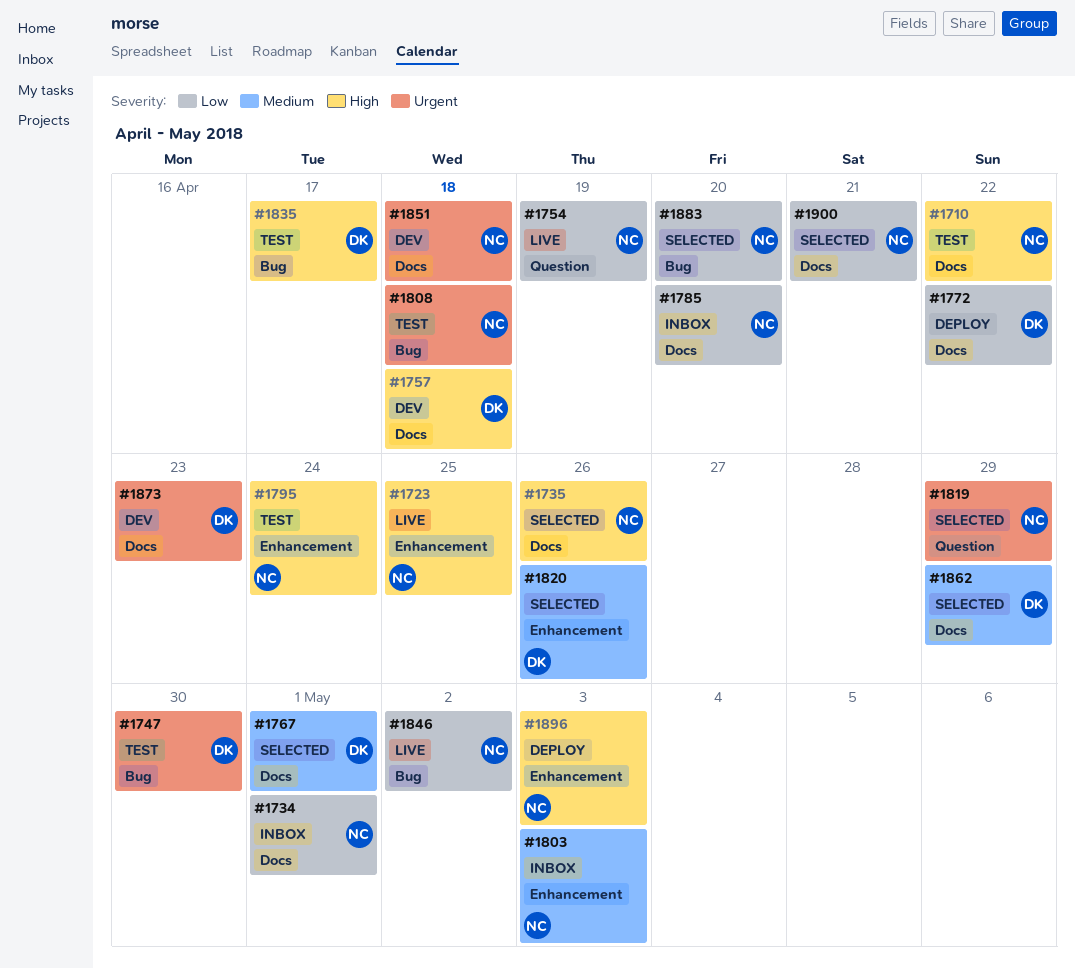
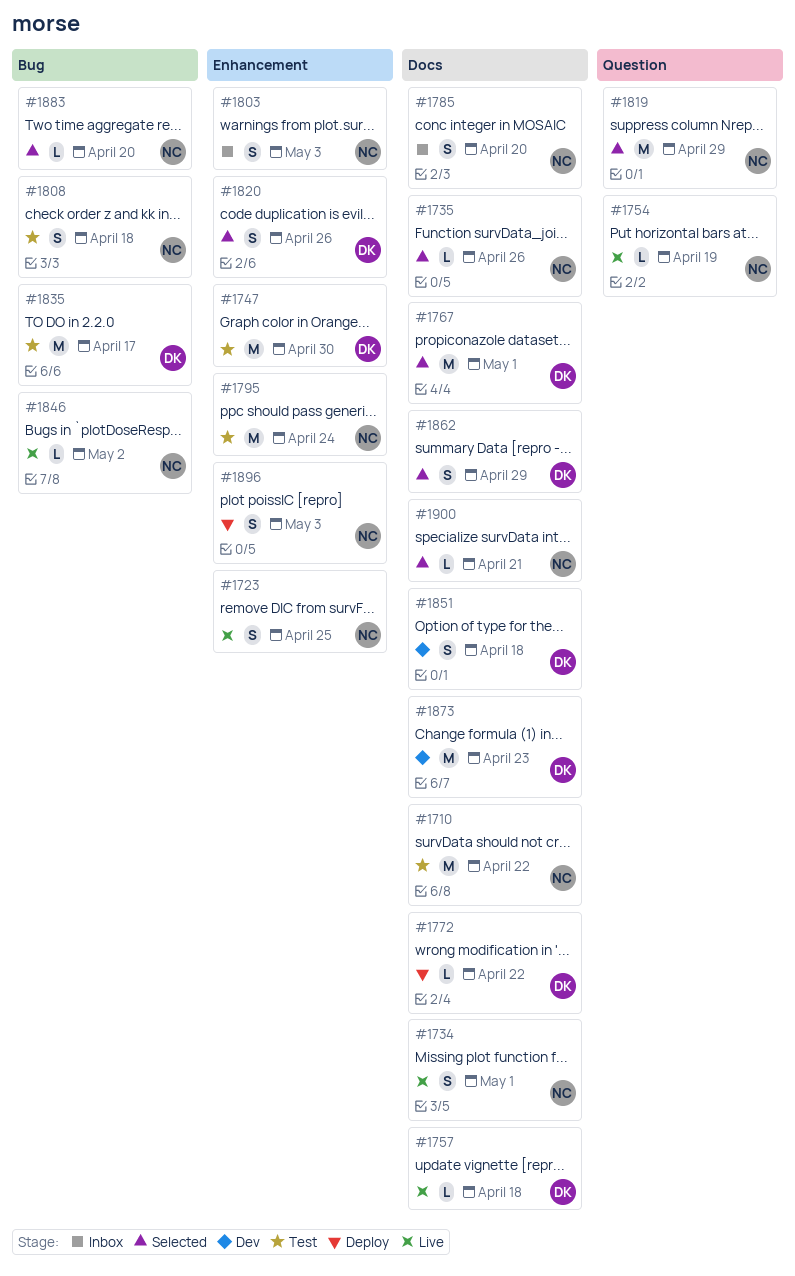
#1734, status: Inbox -> Live
#1747, label: Bug -> Enhancement
#1757, status: Dev -> Live
#1851, owner: NC -> DK

